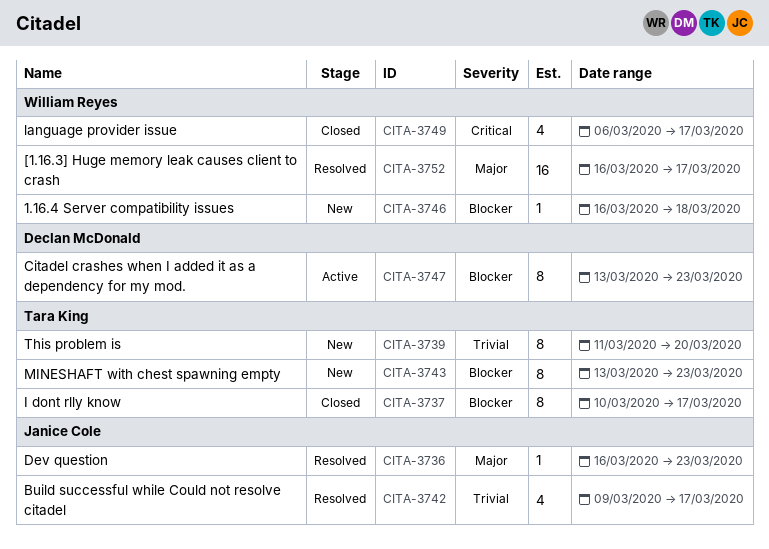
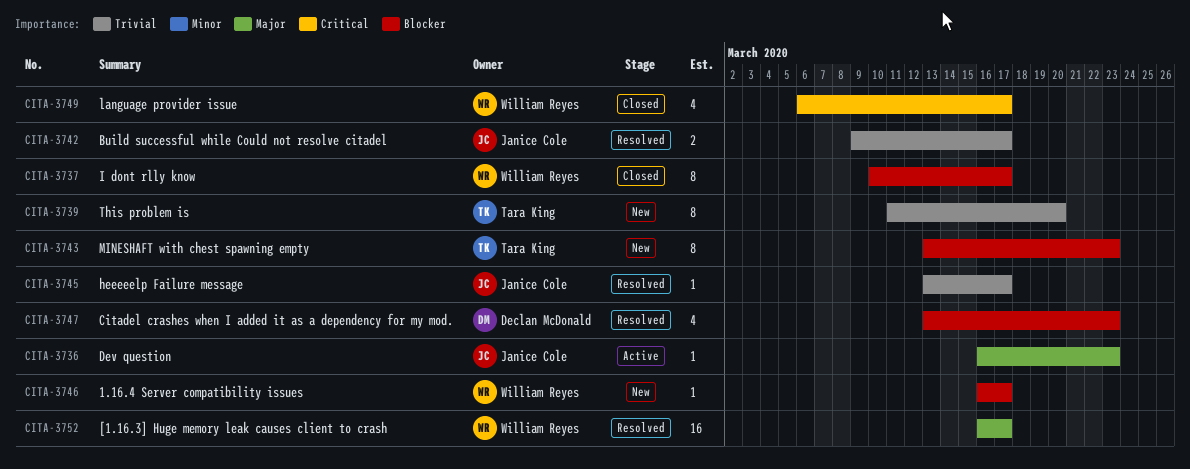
CITA-3736, status: Resolved -> Active
CITA-3737, owner: Tara King -> William Reyes
CITA-3742, estimate: 4 -> 2
CITA-3745: none -> present
CITA-3746, due: Mar 18 -> Mar 17
CITA-3747, status: Active -> Resolved
CITA-3747, estimate: 8 -> 4

